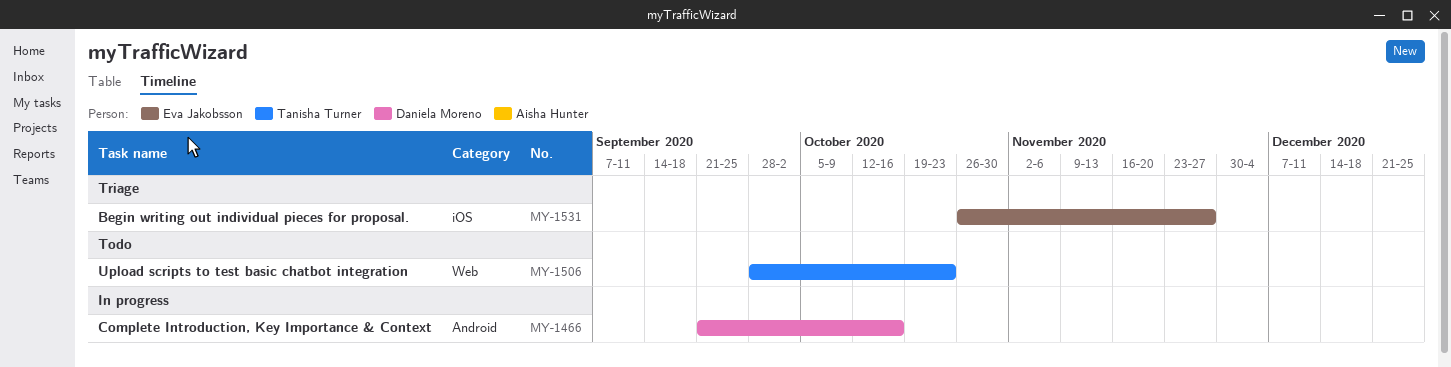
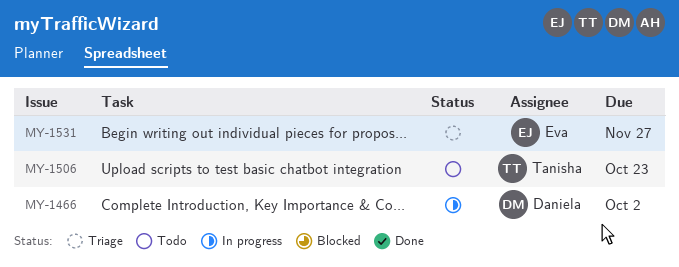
MY-1466, due: Oct 16 -> Oct 2

